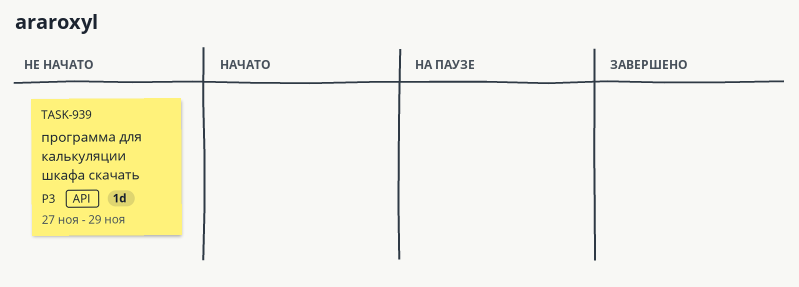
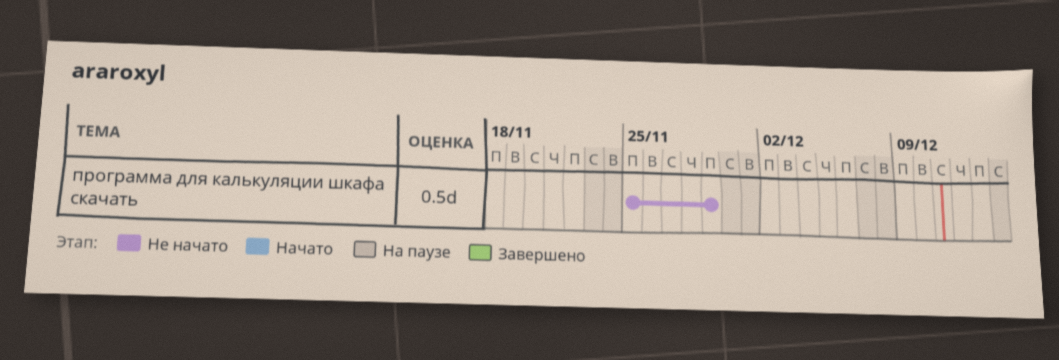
программа для калькуляции шкафа скачать, estimate: 1d -> 0.5d
программа для калькуляции шкафа скачать, start: Nov 27 -> Nov 25

